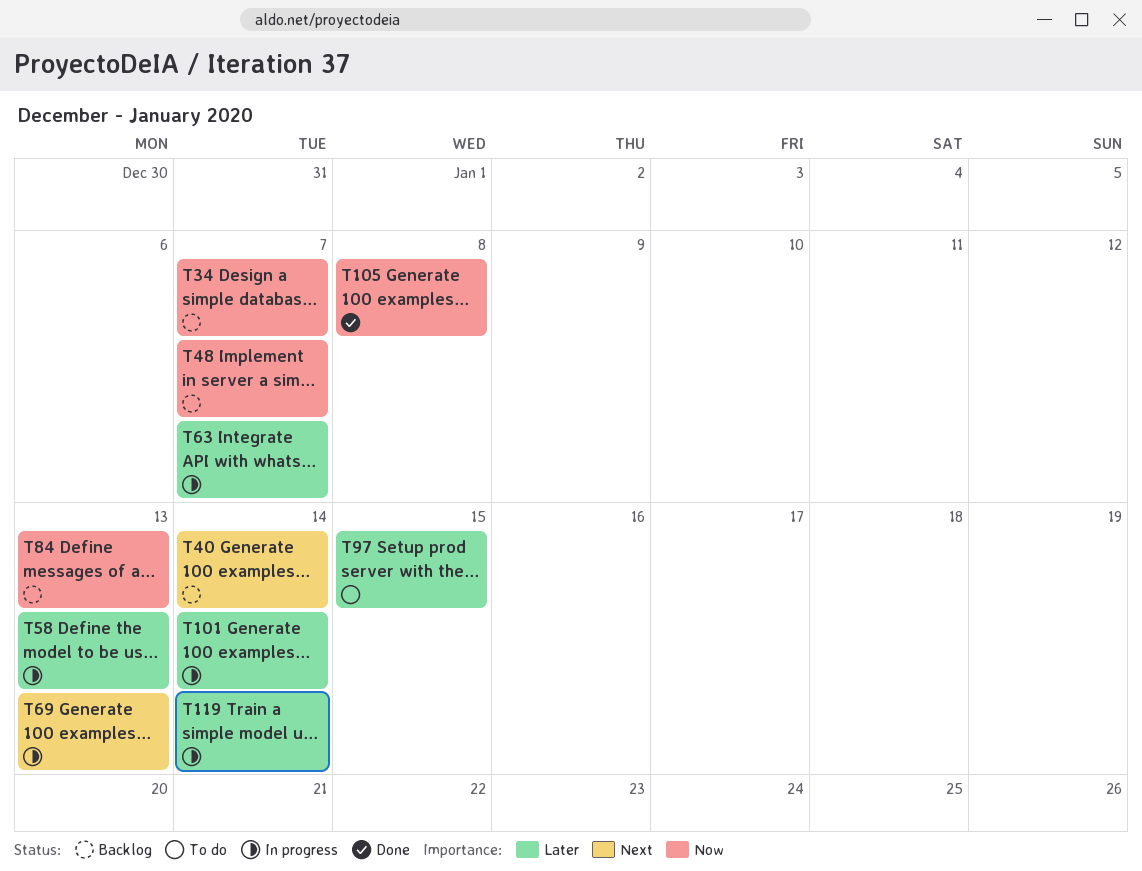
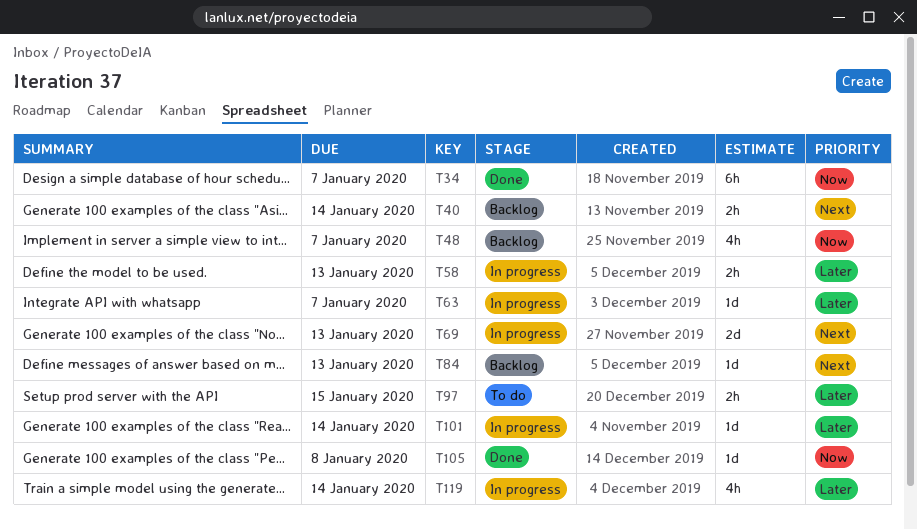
T34, status: Backlog -> Done
T84, priority: Now -> Next

